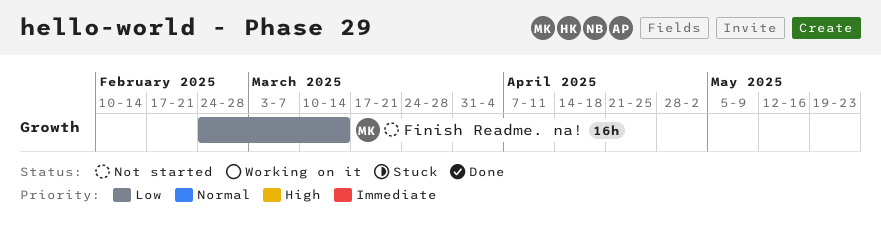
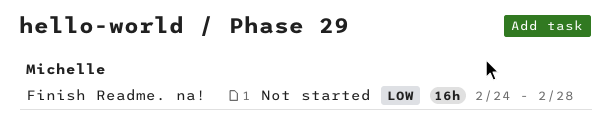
Finish Readme. na!, due: Mar 14 -> Feb 28

